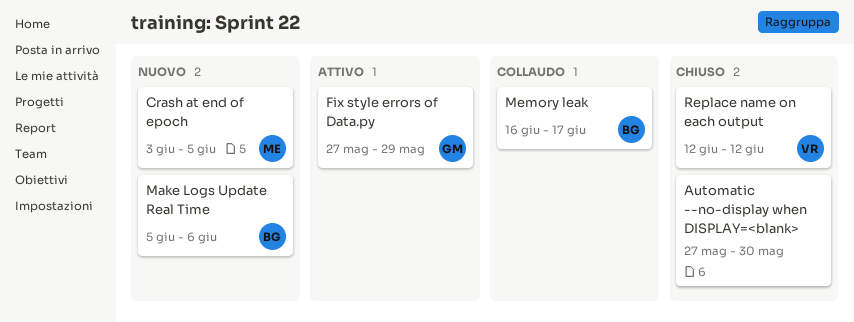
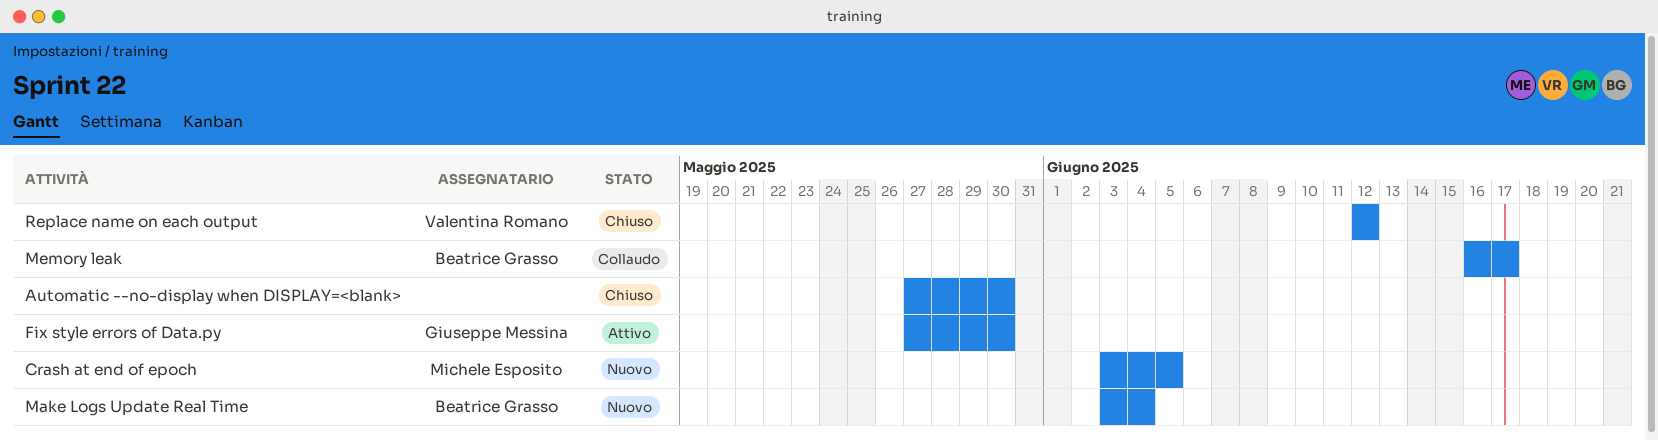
Fix style errors of Data.py, due: May 29 -> May 30
Make Logs Update Real Time, start: Jun 5 -> Jun 3
Make Logs Update Real Time, due: Jun 6 -> Jun 4

